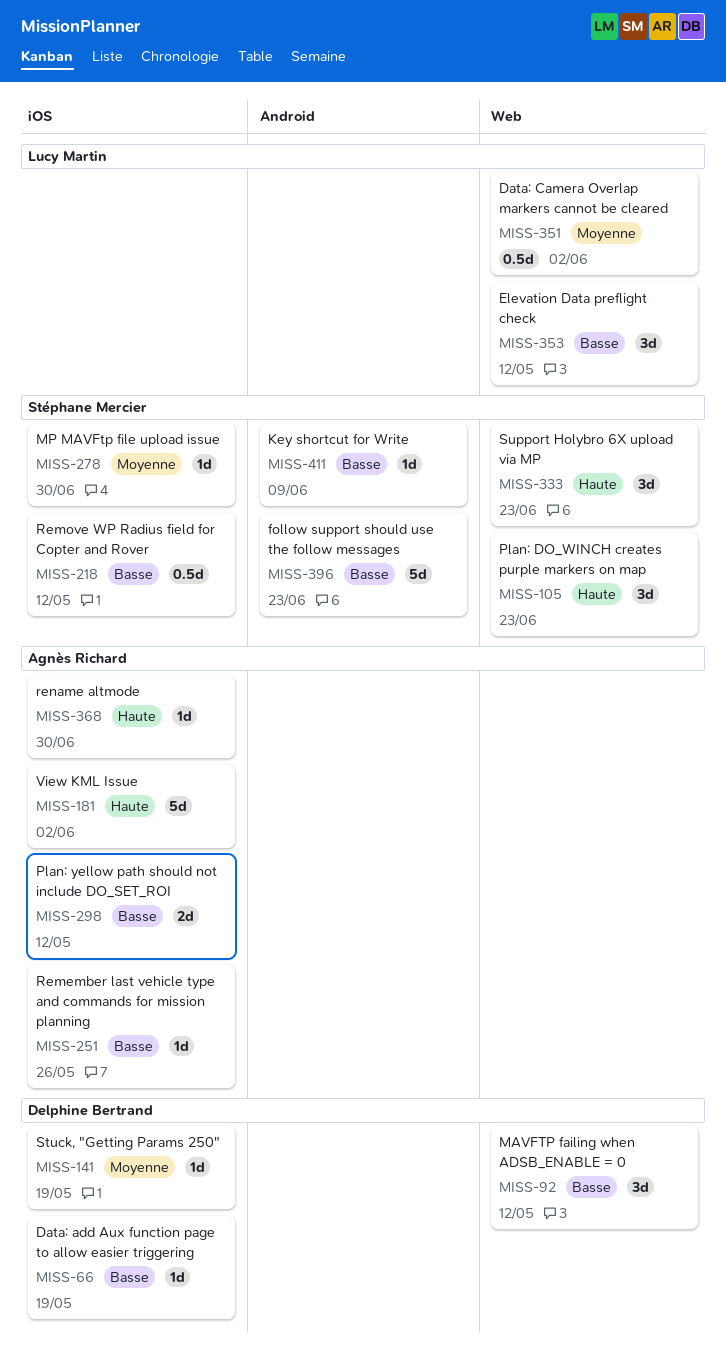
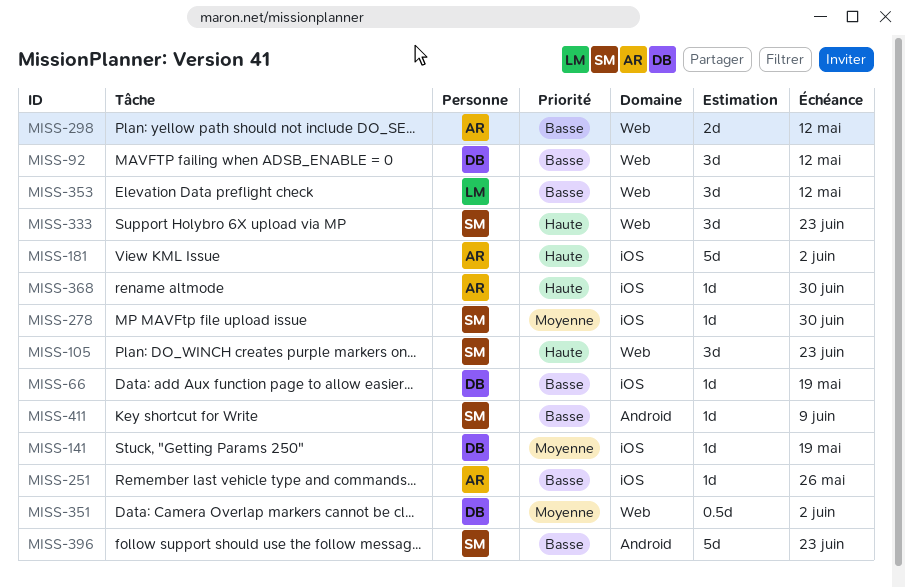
MISS-218: present -> none
MISS-298, label: iOS -> Web
MISS-351, owner: Lucy Martin -> Delphine Bertrand

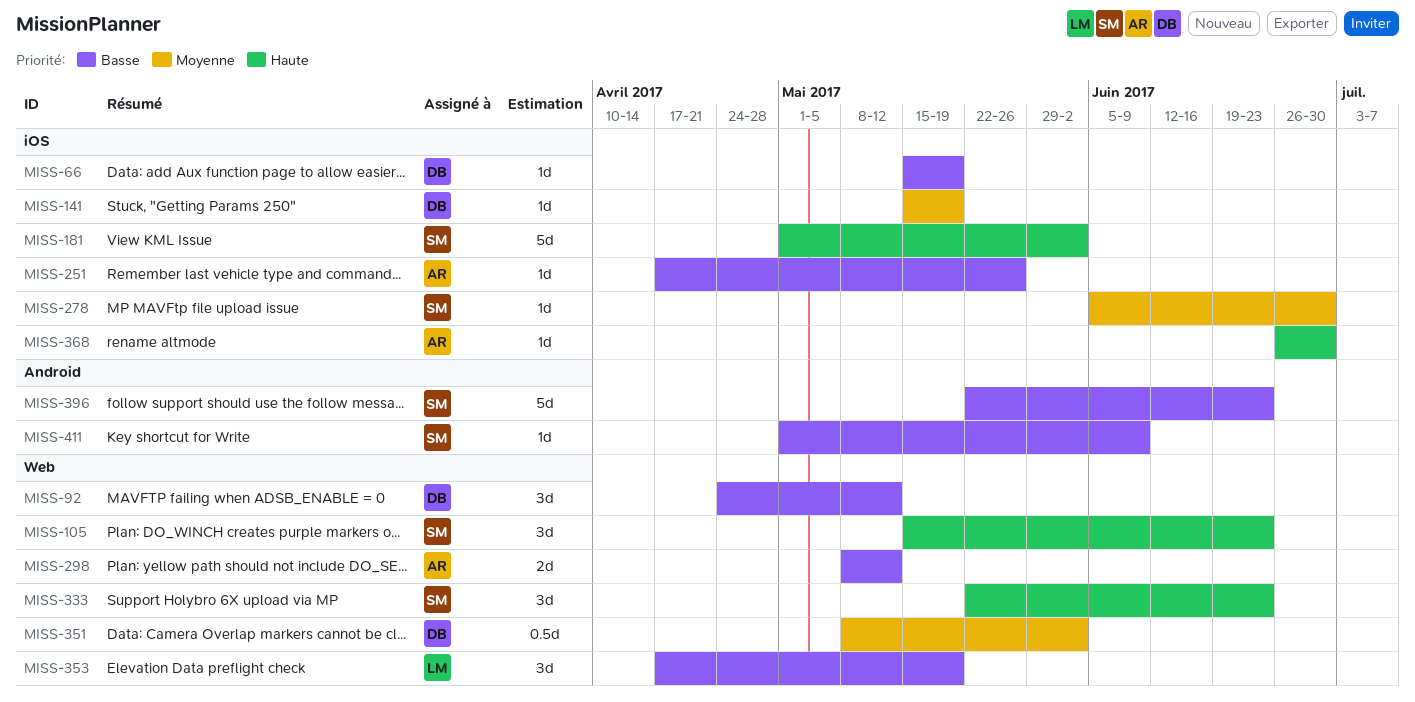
MISS-181, owner: AR -> SM
MISS-353, due: May 12 -> May 19

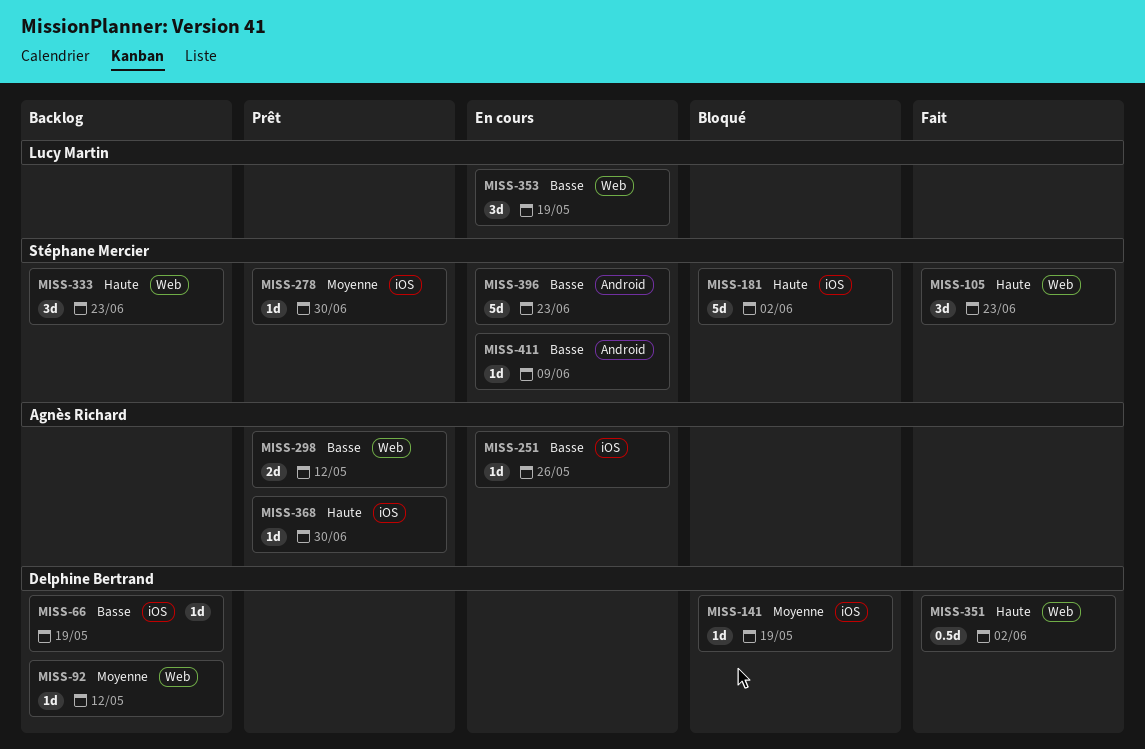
MISS-92, priority: Basse -> Moyenne
MISS-92, estimate: 3d -> 1d
MISS-351, priority: Moyenne -> Haute

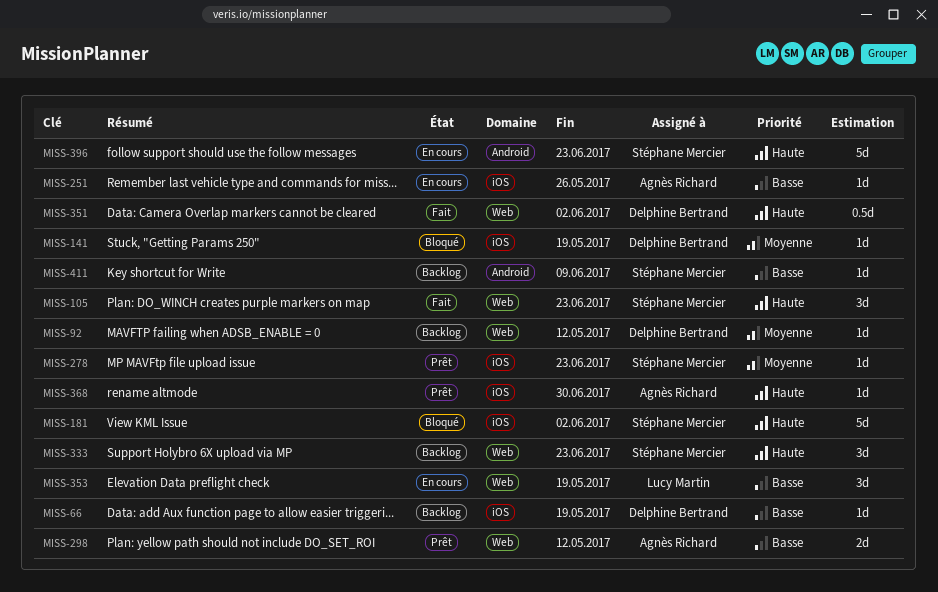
MISS-278, due: Jun 30 -> Jun 23
MISS-396, priority: Basse -> Haute
MISS-411, status: En cours -> Backlog

